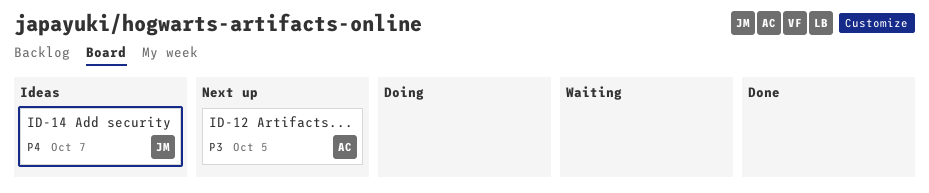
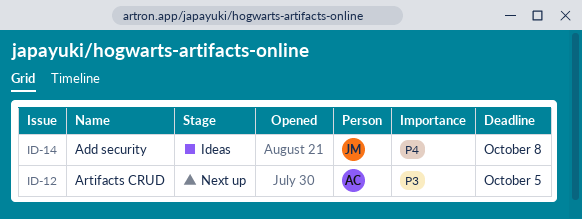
ID-14, due: Oct 7 -> Oct 8

